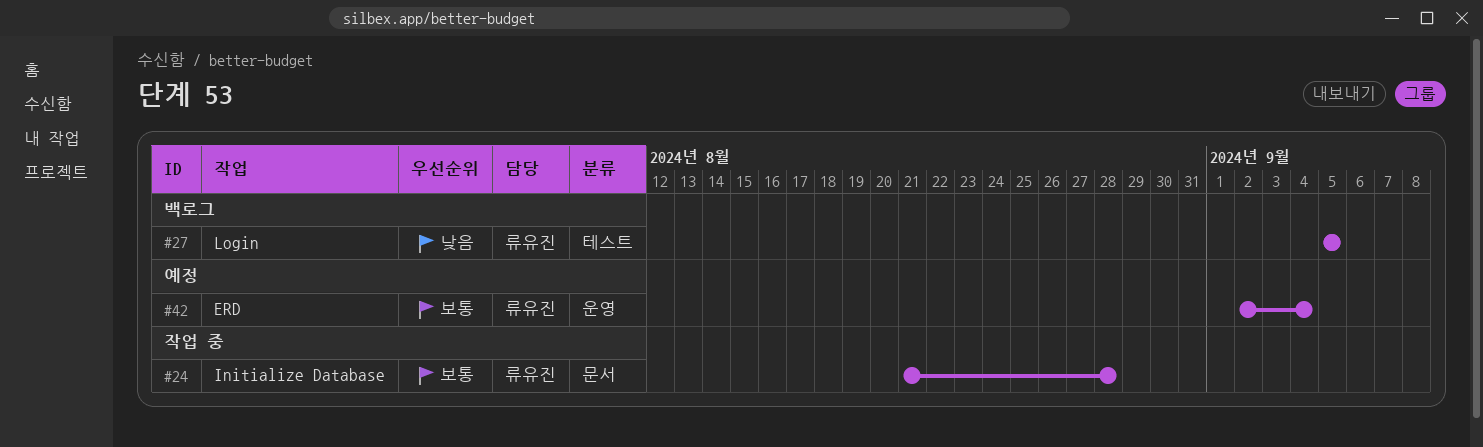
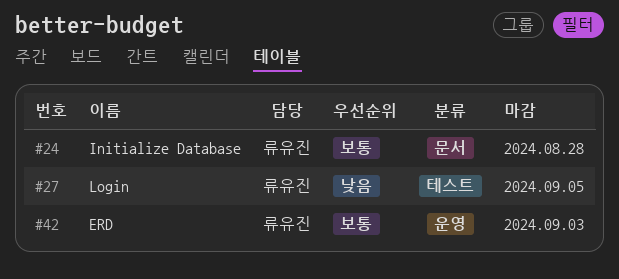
#42, due: Sep 4 -> Sep 3

